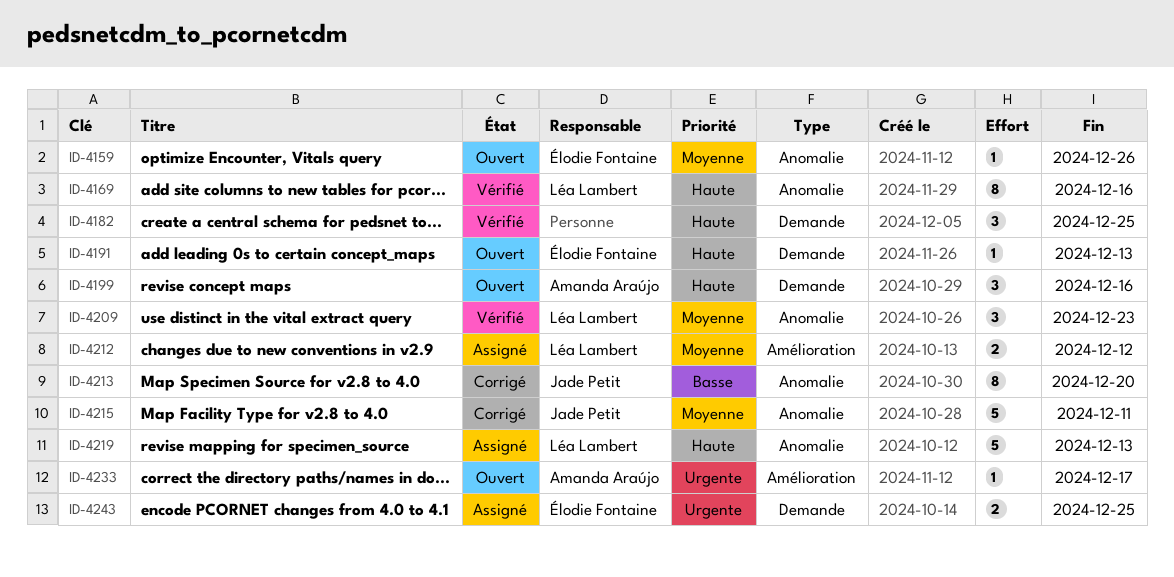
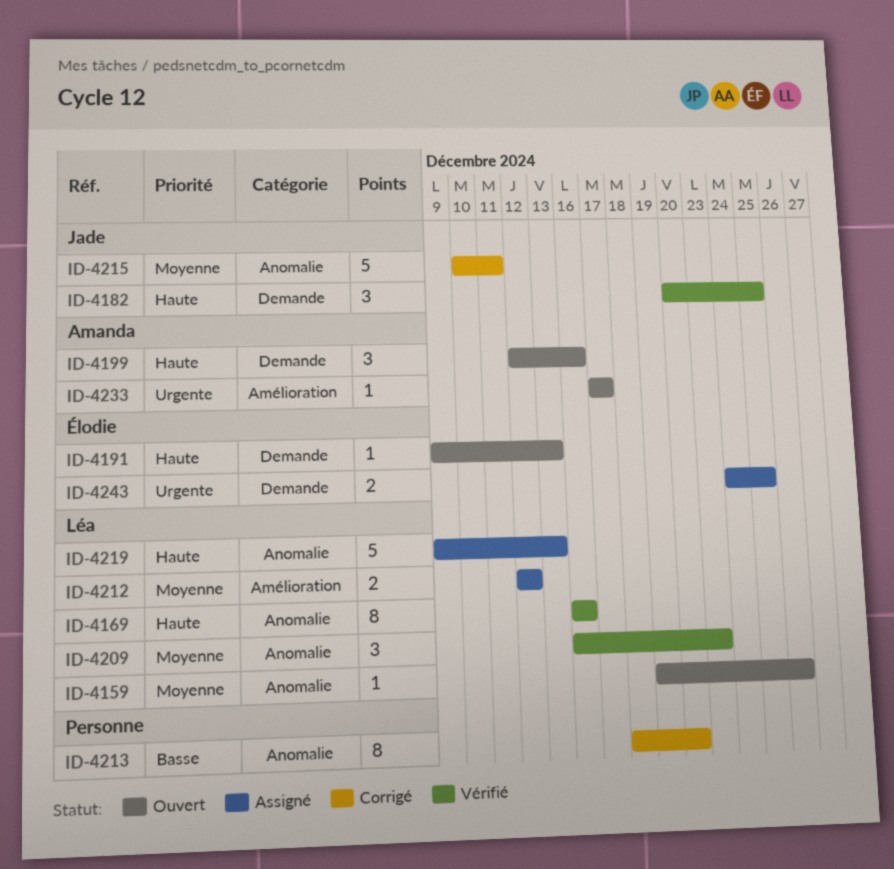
ID-4159, owner: Élodie Fontaine -> Léa Lambert
ID-4182, owner: none -> Jade Petit
ID-4213, owner: Jade Petit -> none

